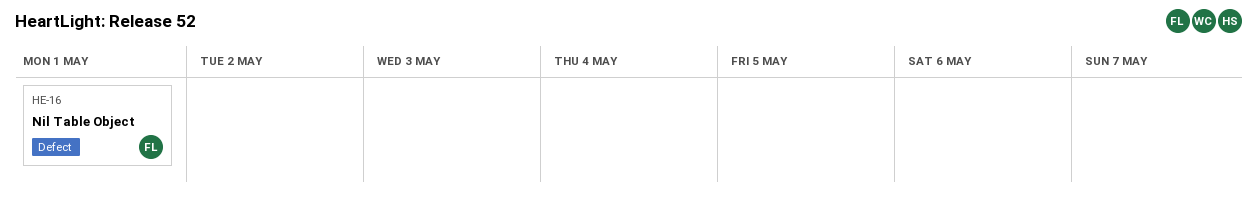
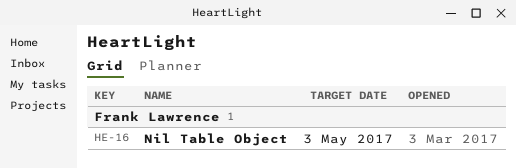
HE-16, due: May 1 -> May 3

